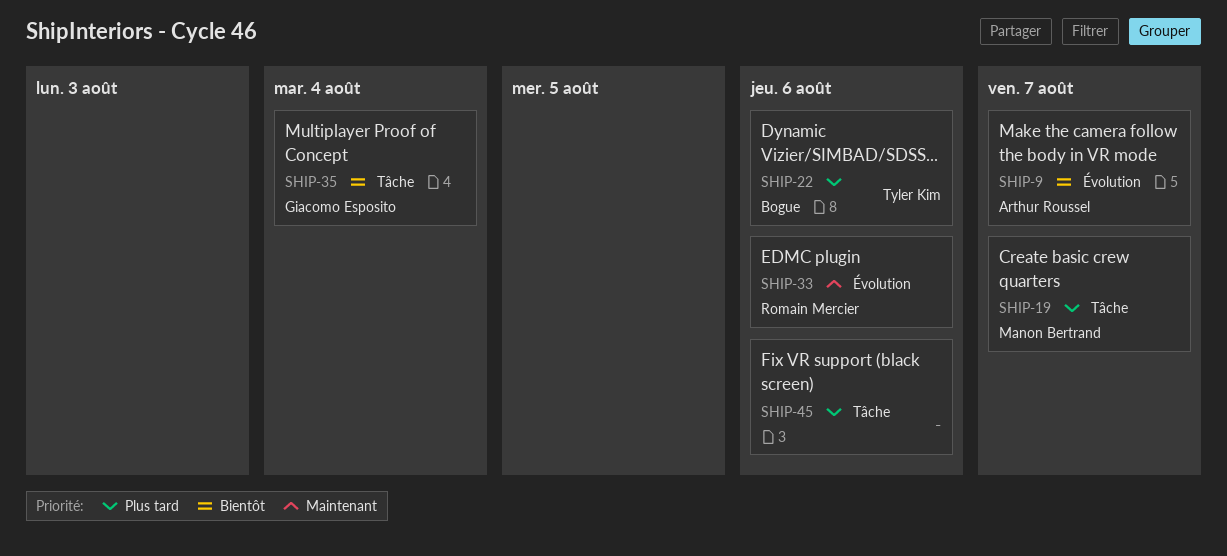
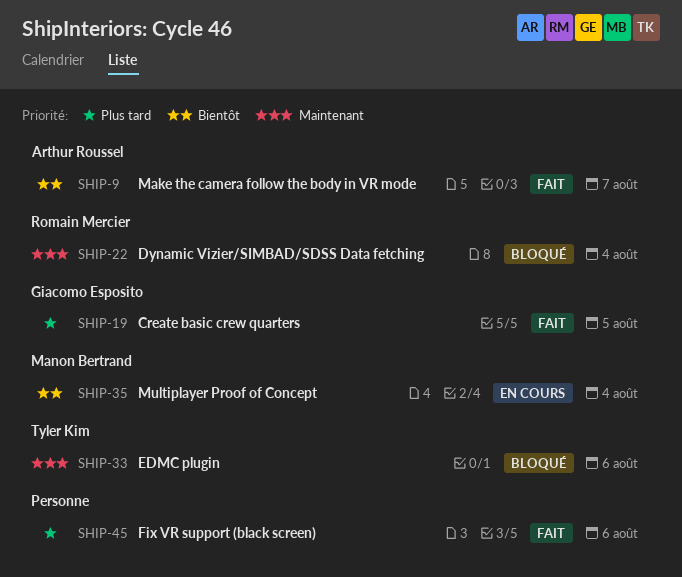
SHIP-19, owner: Manon Bertrand -> Giacomo Esposito
SHIP-19, due: Aug 7 -> Aug 5
SHIP-22, owner: Tyler Kim -> Romain Mercier
SHIP-22, priority: Plus tard -> Maintenant
SHIP-22, due: Aug 6 -> Aug 4
SHIP-33, owner: Romain Mercier -> Tyler Kim
SHIP-35, owner: Giacomo Esposito -> Manon Bertrand

